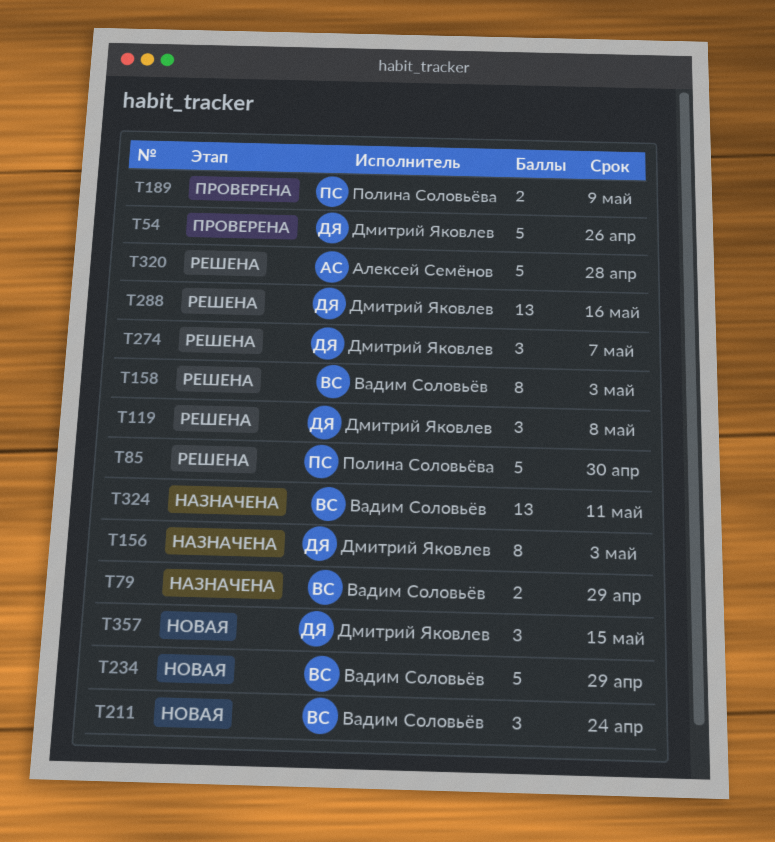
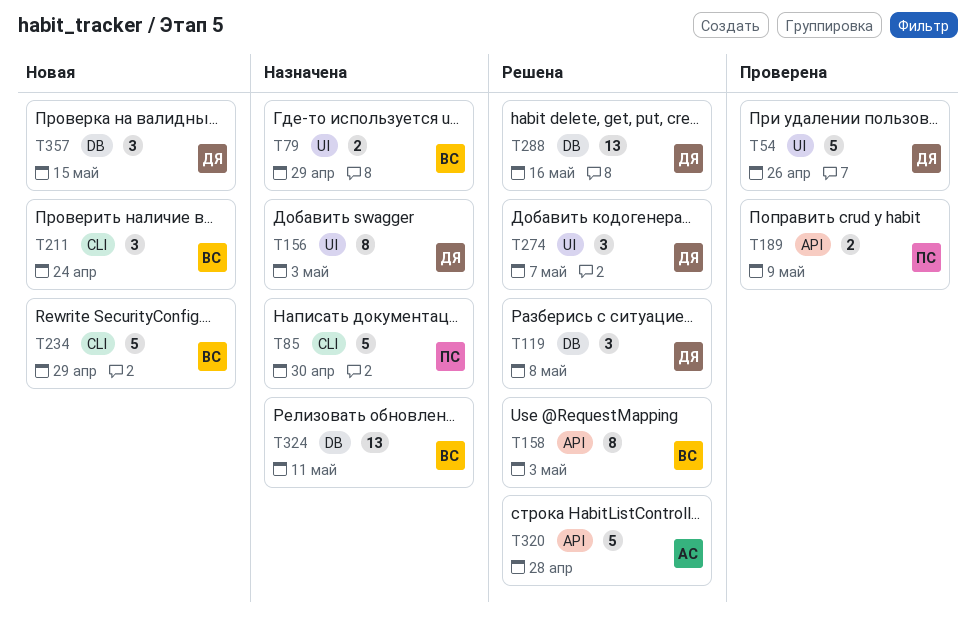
T85, status: Решена -> Назначена

